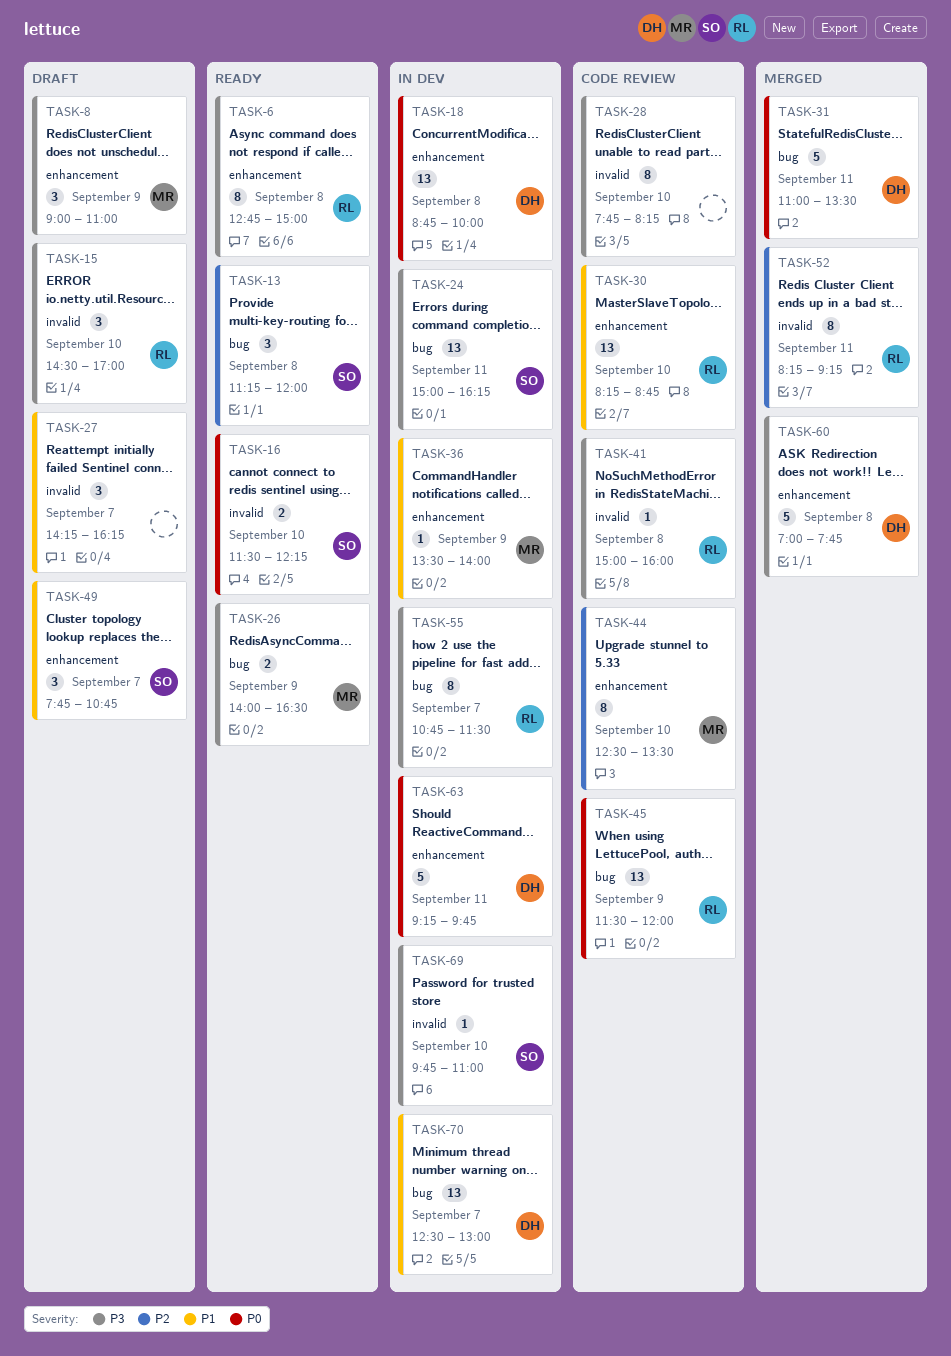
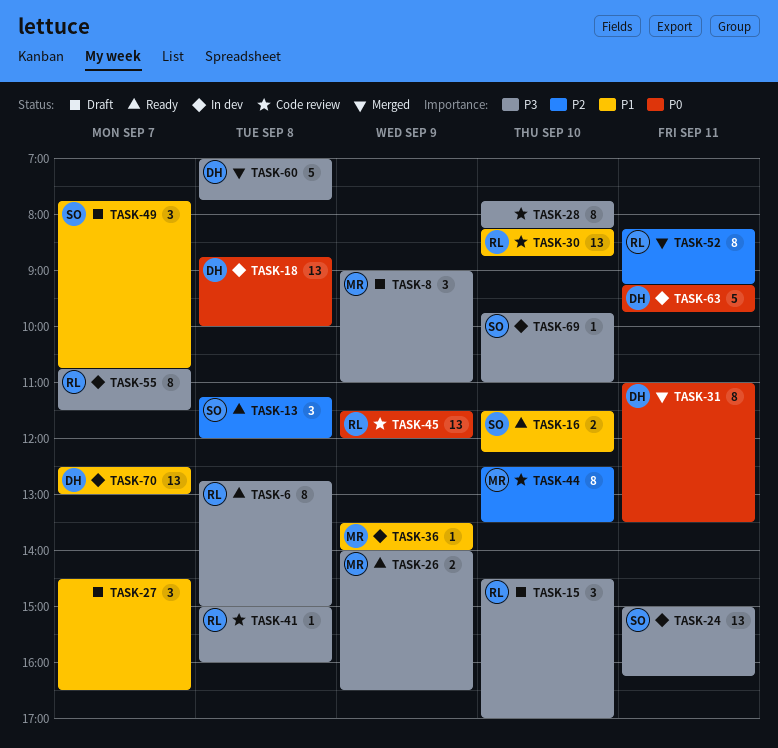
TASK-16, priority: P0 -> P1
TASK-27, begins: 14:15 -> 14:30
TASK-27, ends: 16:15 -> 16:30
TASK-31, estimate: 5 -> 8

